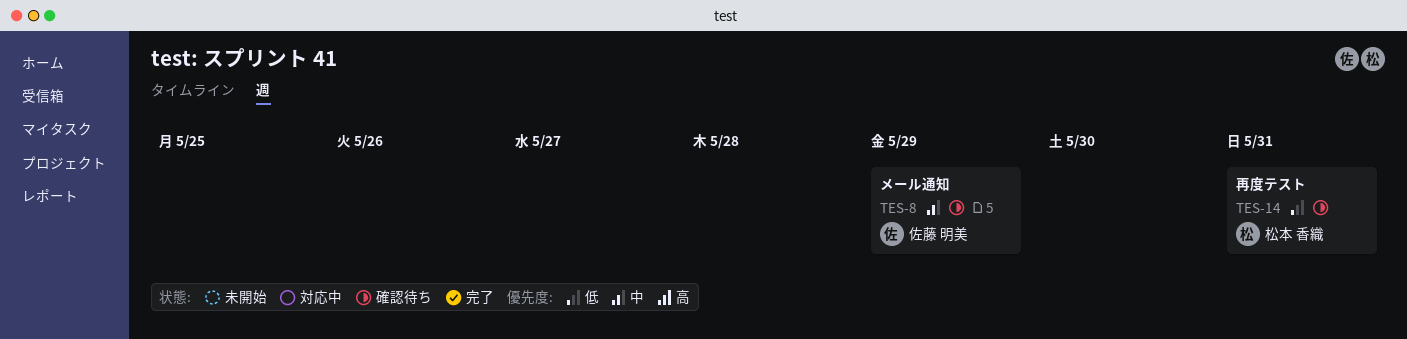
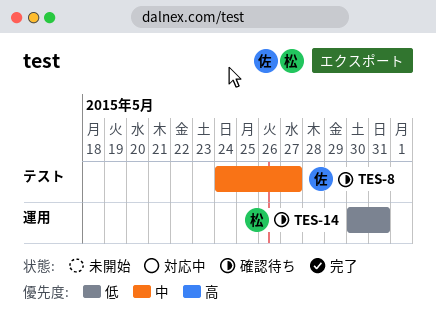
TES-8, due: May 29 -> May 27

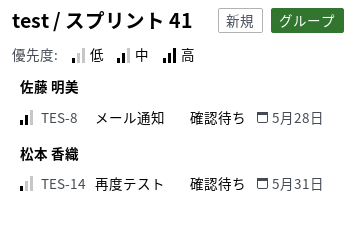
TES-8, due: May 27 -> May 28

